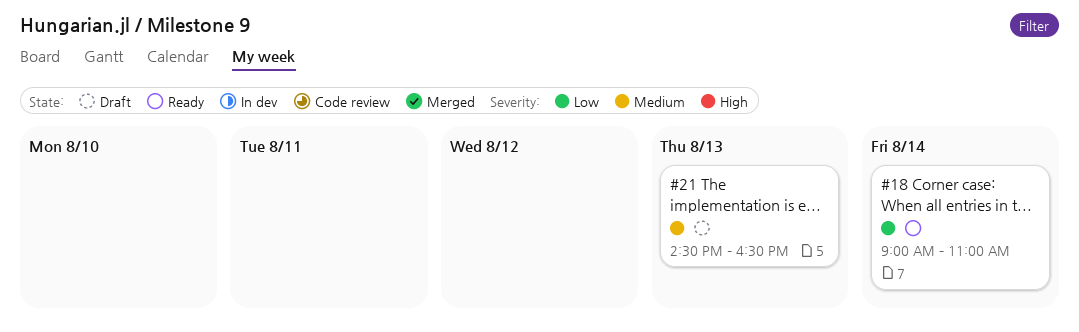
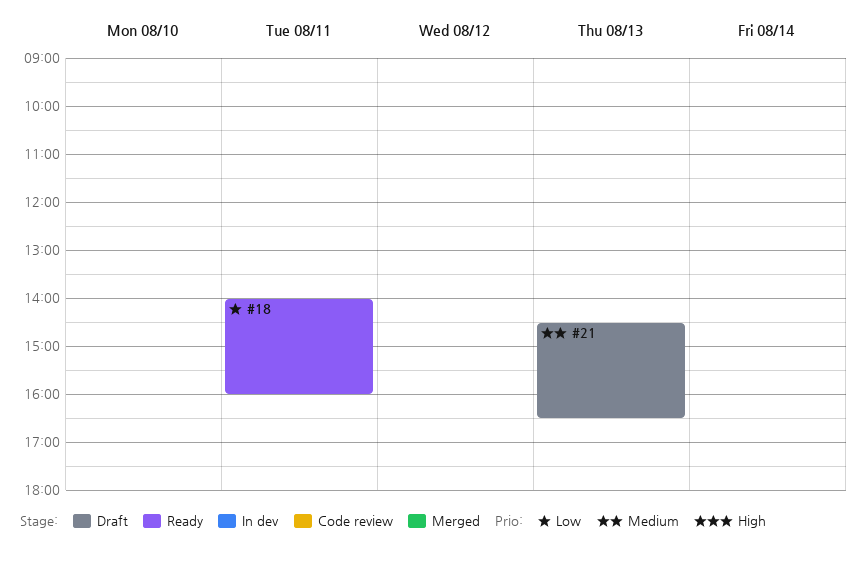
#18, day: Aug 14 -> Aug 11
#18, begins: 09:00 -> 14:00
#18, ends: 11:00 -> 16:00

